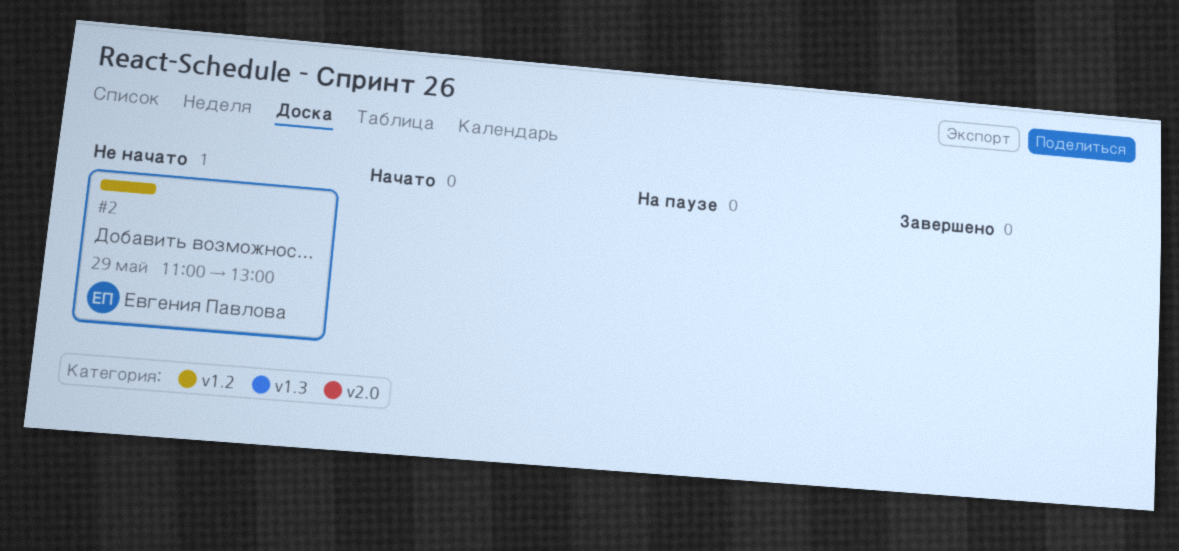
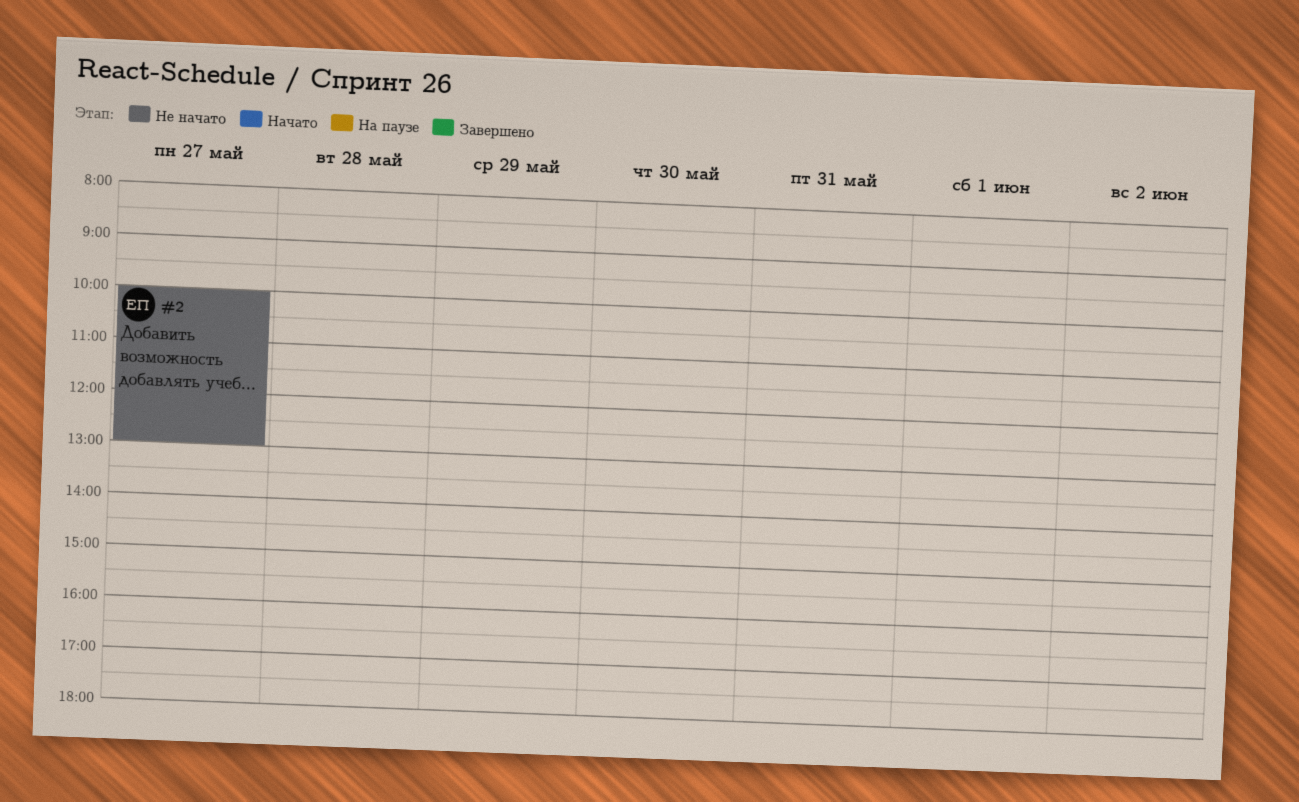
#2, day: May 29 -> May 27
#2, begins: 11:00 -> 10:00

